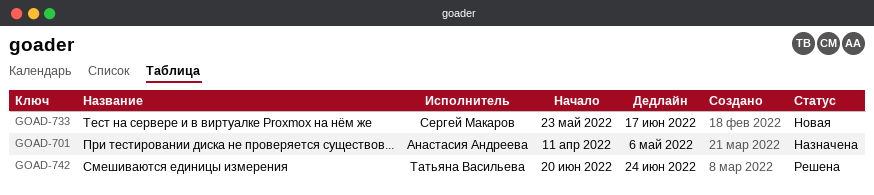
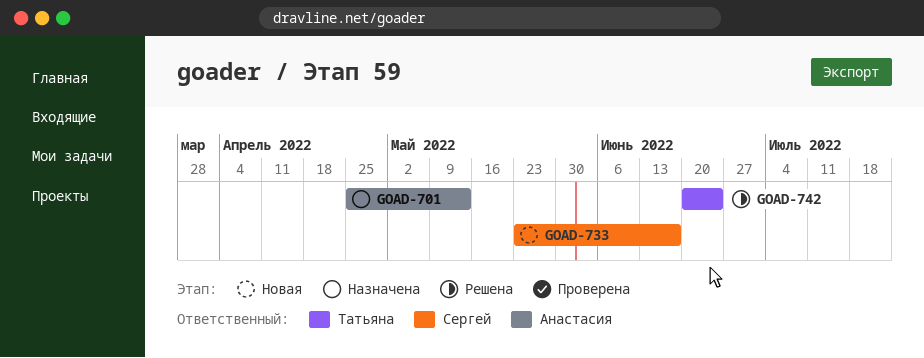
GOAD-701, start: Apr 11 -> Apr 25
GOAD-701, due: May 6 -> May 13

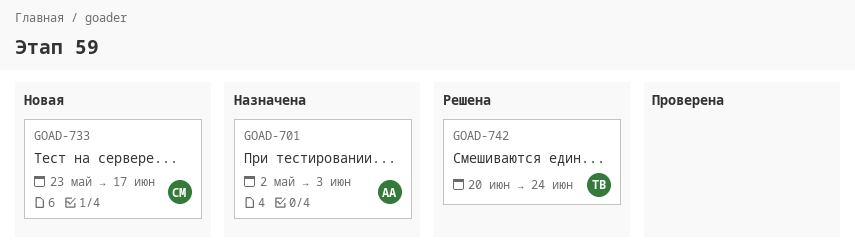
GOAD-701, start: Apr 25 -> May 2
GOAD-701, due: May 13 -> Jun 3

